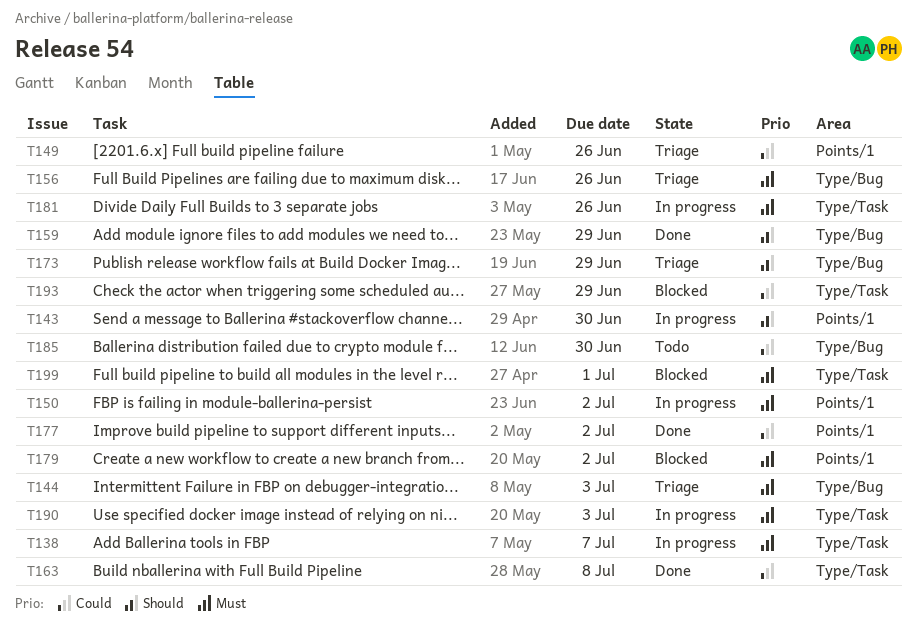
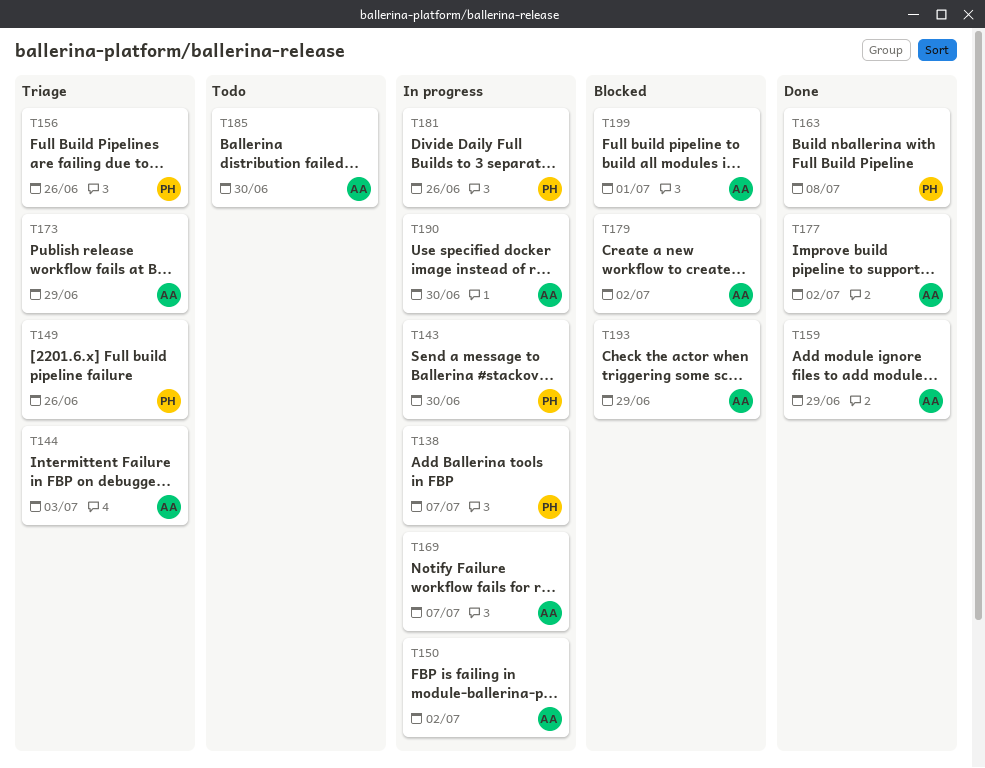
T169: none -> present
T190, due: Jul 3 -> Jun 30

